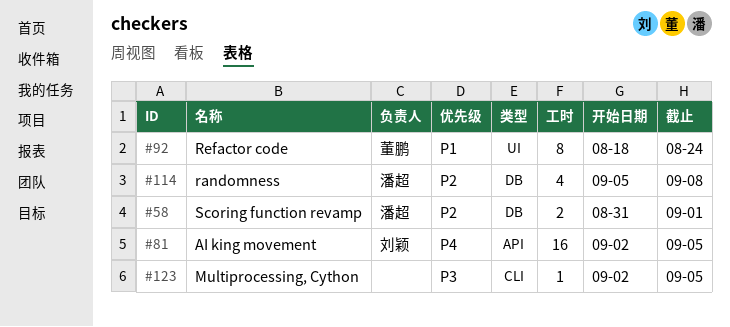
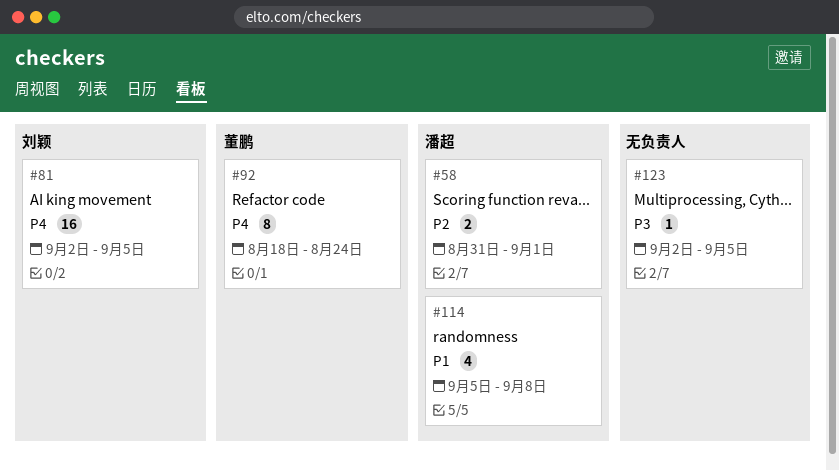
#92, priority: P1 -> P4
#114, priority: P2 -> P1

